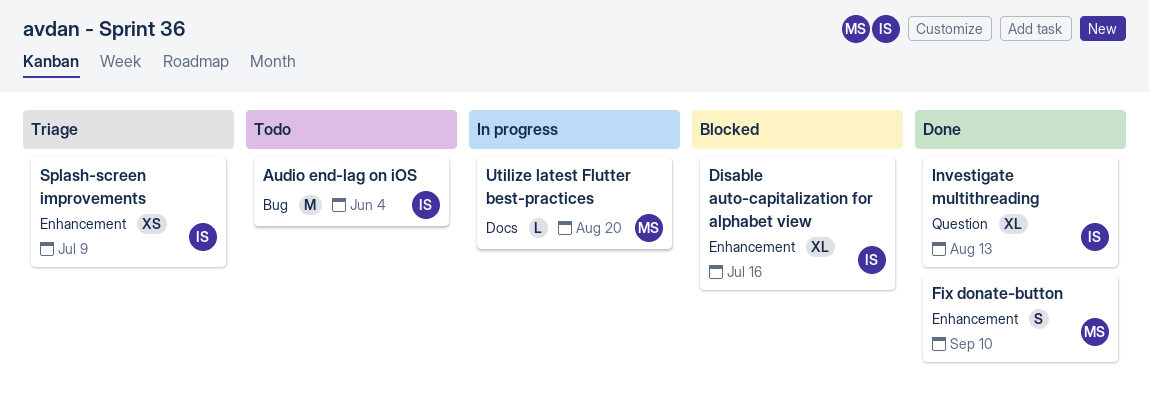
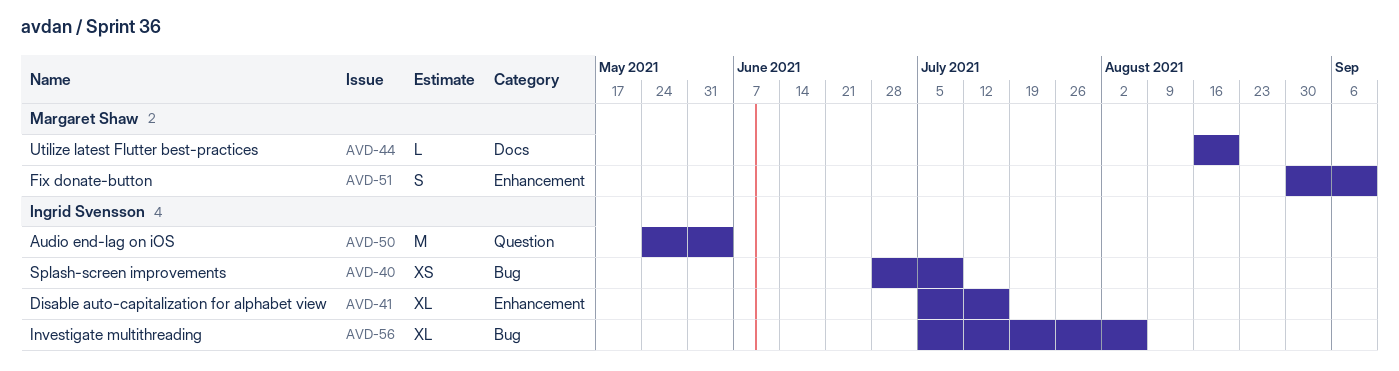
Audio end-lag on iOS, label: Bug -> Question
Investigate multithreading, label: Question -> Bug
Investigate multithreading, due: Aug 13 -> Aug 6
Splash-screen improvements, label: Enhancement -> Bug

